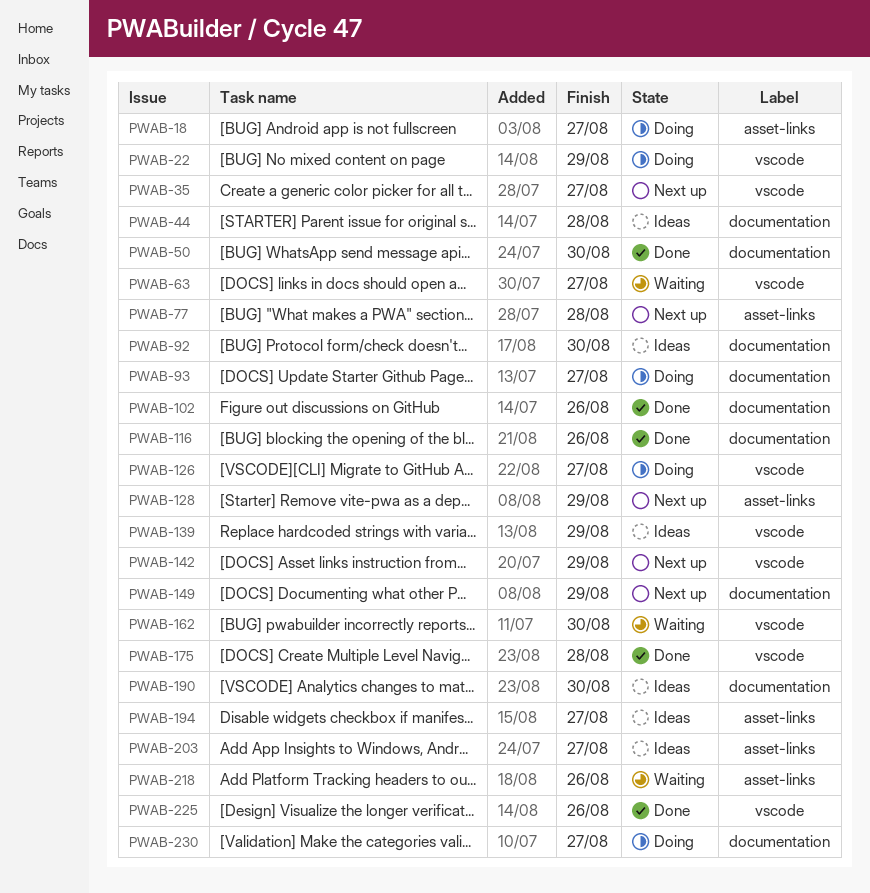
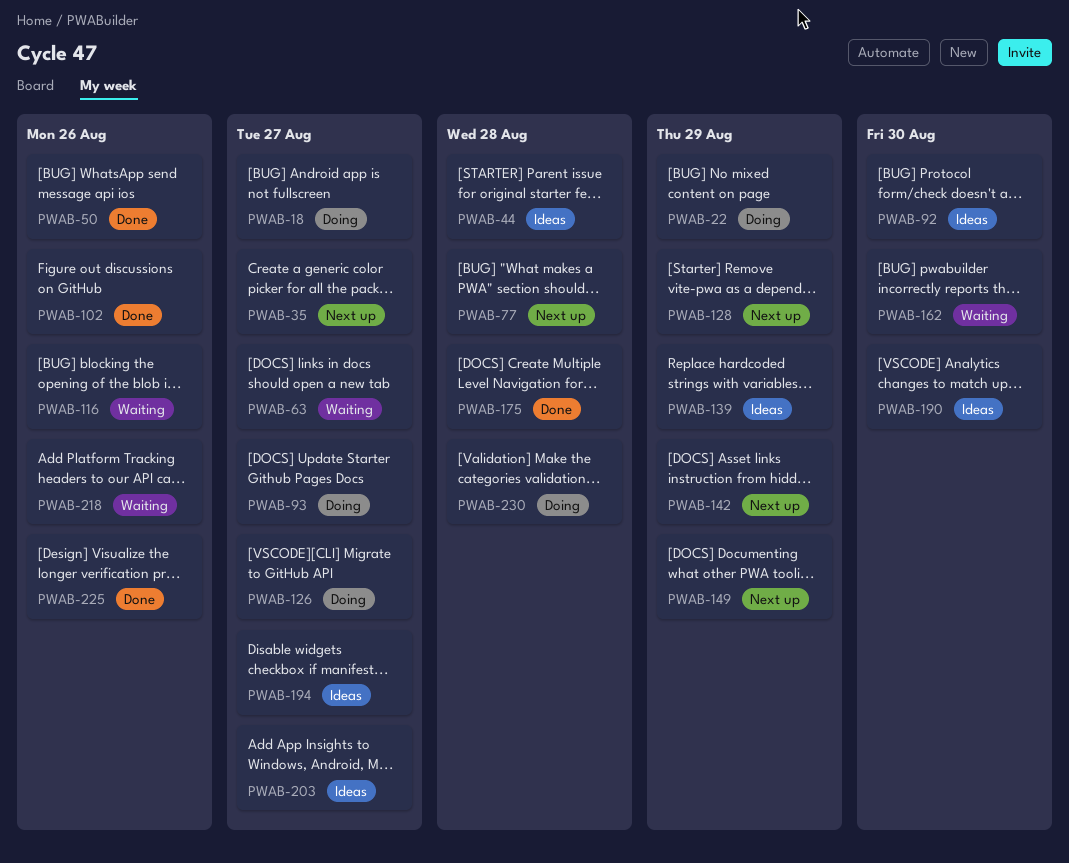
PWAB-50, due: Aug 30 -> Aug 26
PWAB-116, status: Done -> Waiting
PWAB-230, due: Aug 27 -> Aug 28

